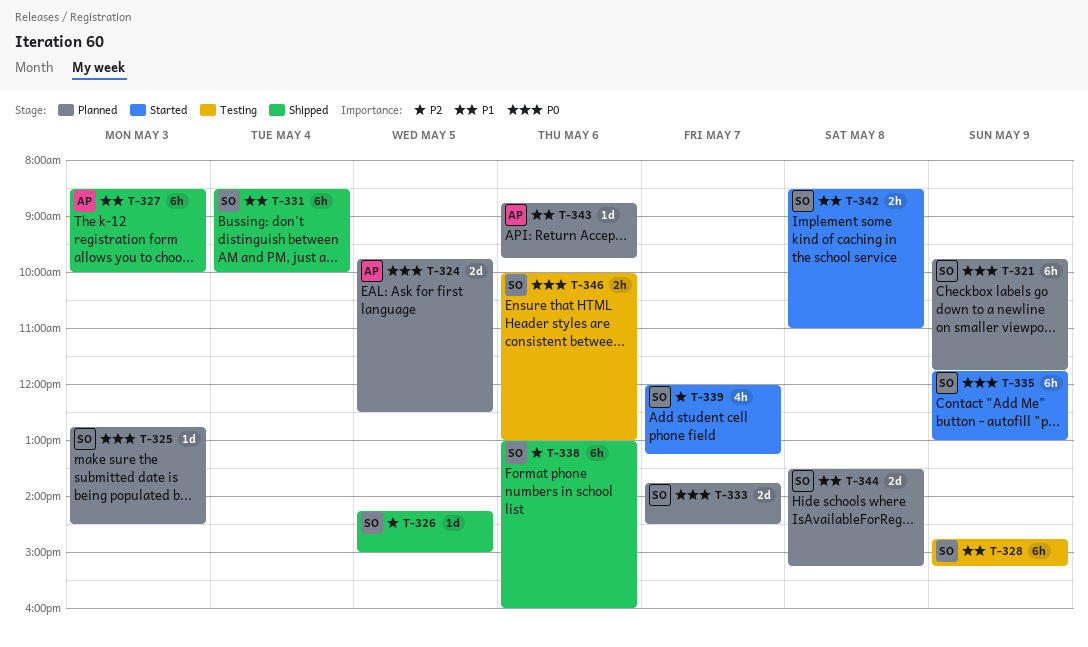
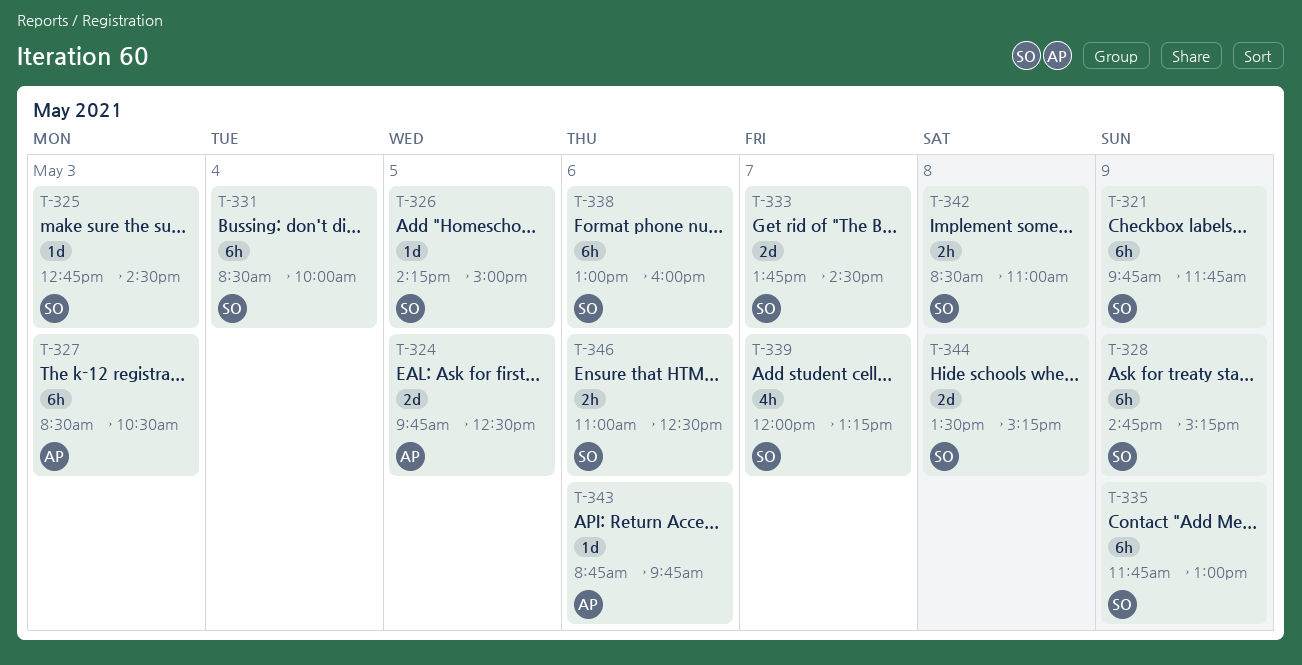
T-327, ends: 10:00 -> 10:30
T-346, begins: 10:00 -> 11:00
T-346, ends: 13:00 -> 12:30

